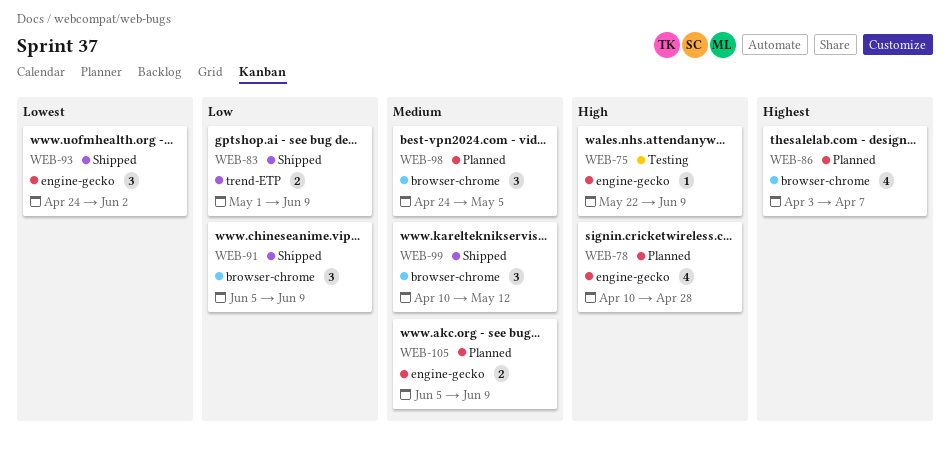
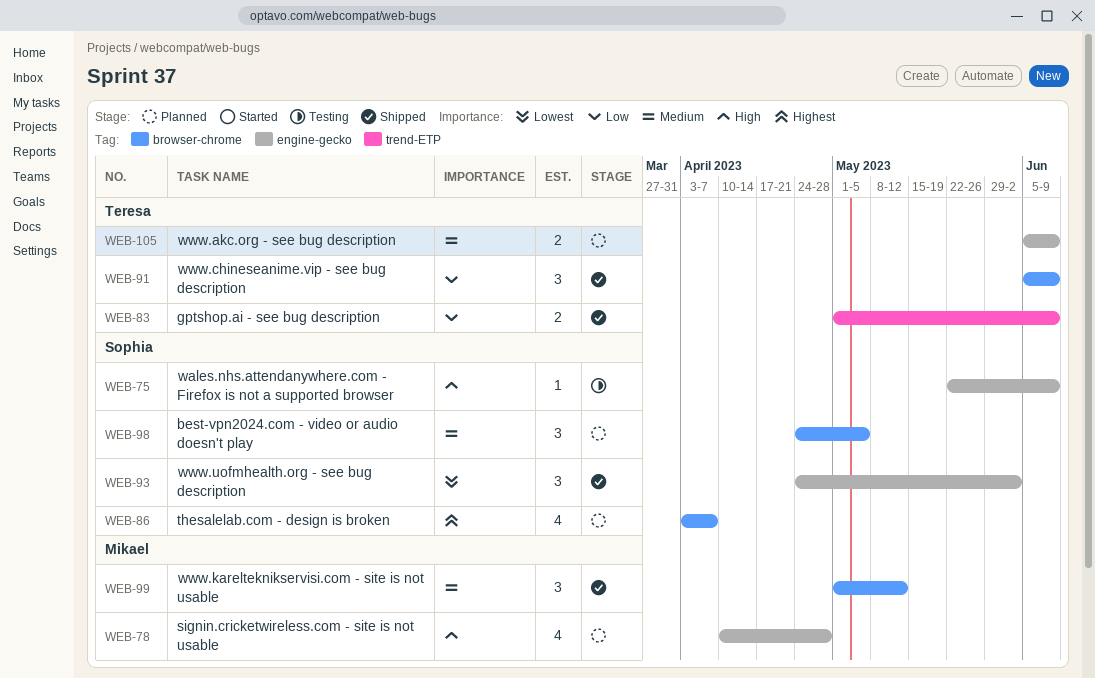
WEB-99, start: Apr 10 -> May 1

